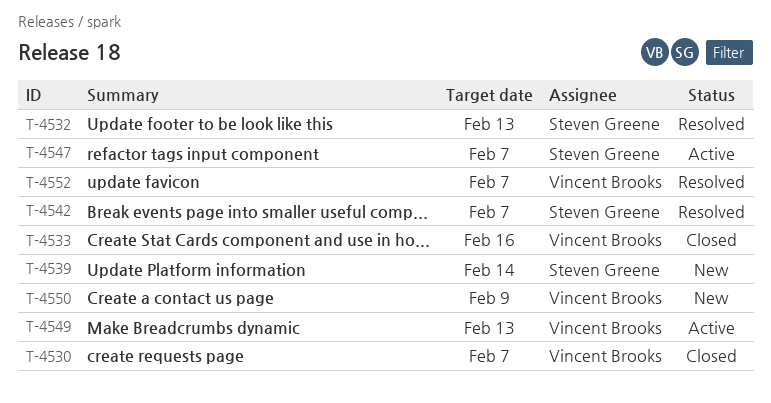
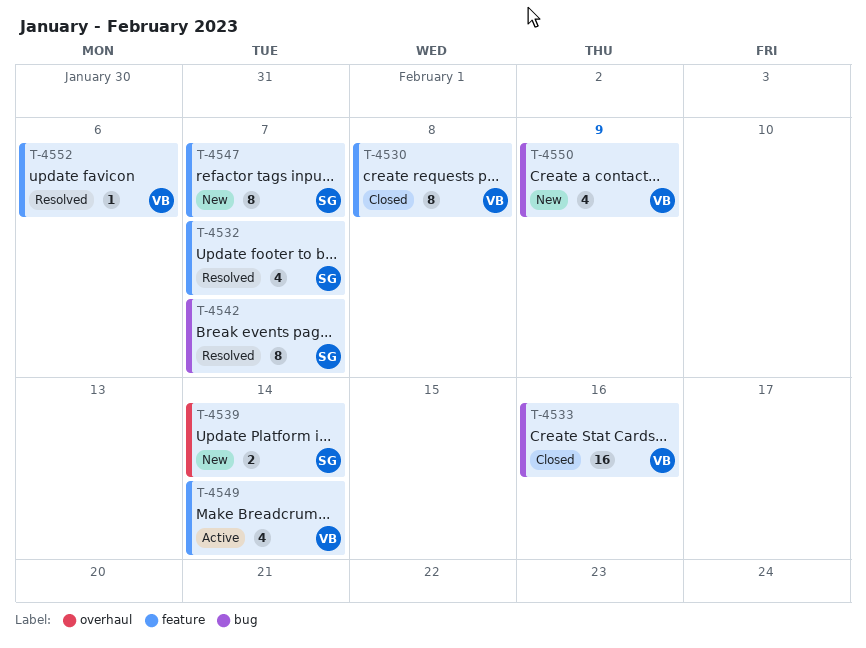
T-4530, due: Feb 7 -> Feb 8
T-4532, due: Feb 13 -> Feb 7
T-4547, status: Active -> New
T-4549, due: Feb 13 -> Feb 14
T-4552, due: Feb 7 -> Feb 6

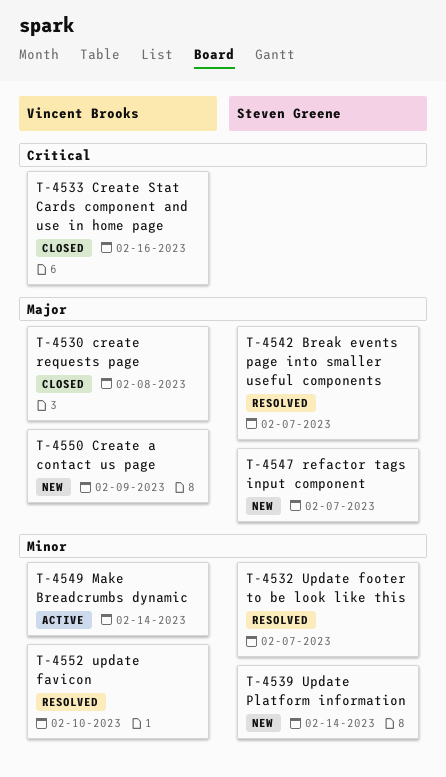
T-4552, due: Feb 6 -> Feb 10

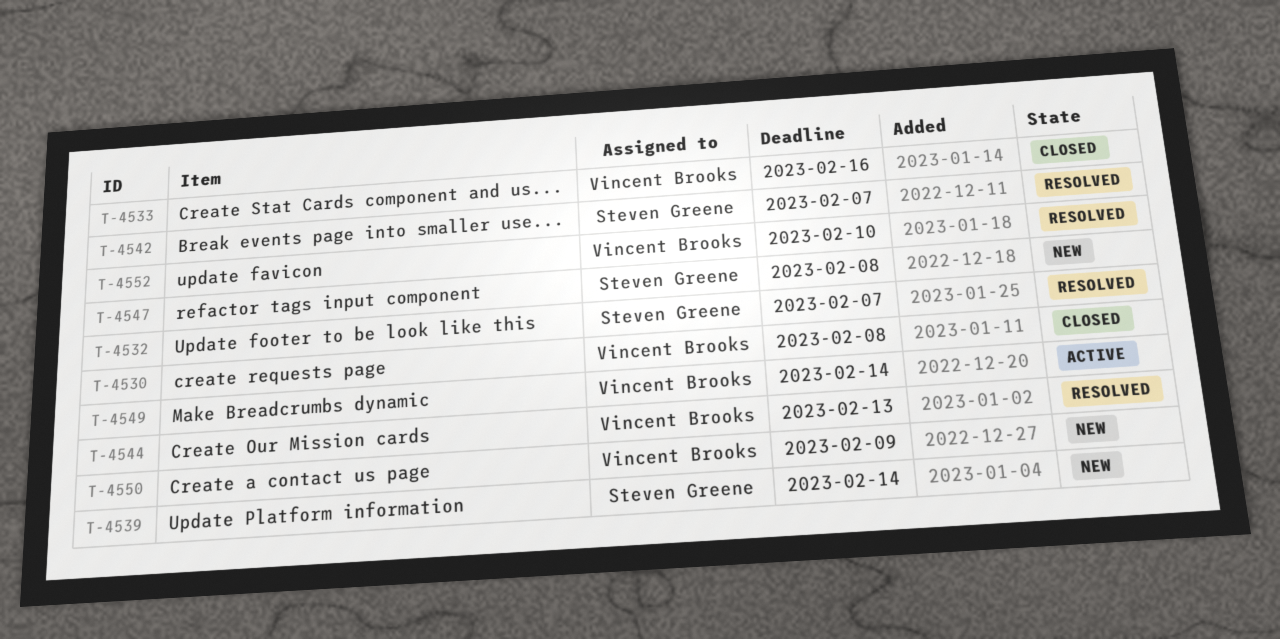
T-4544: none -> present
T-4547, due: Feb 7 -> Feb 8

